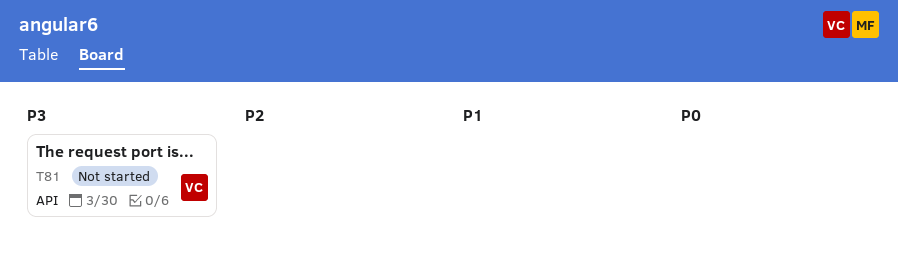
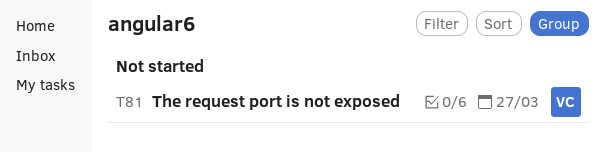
T81, due: Mar 30 -> Mar 27

